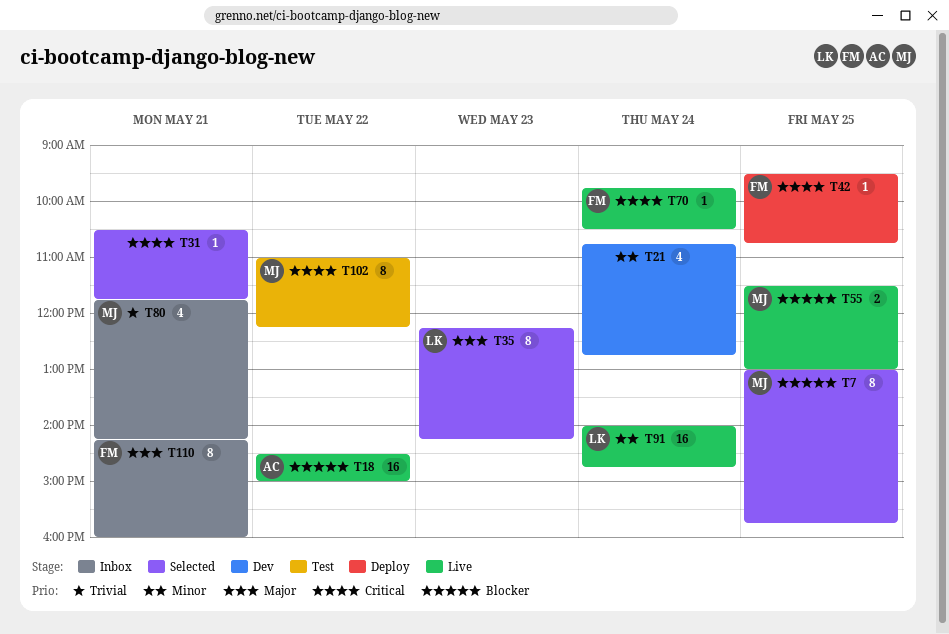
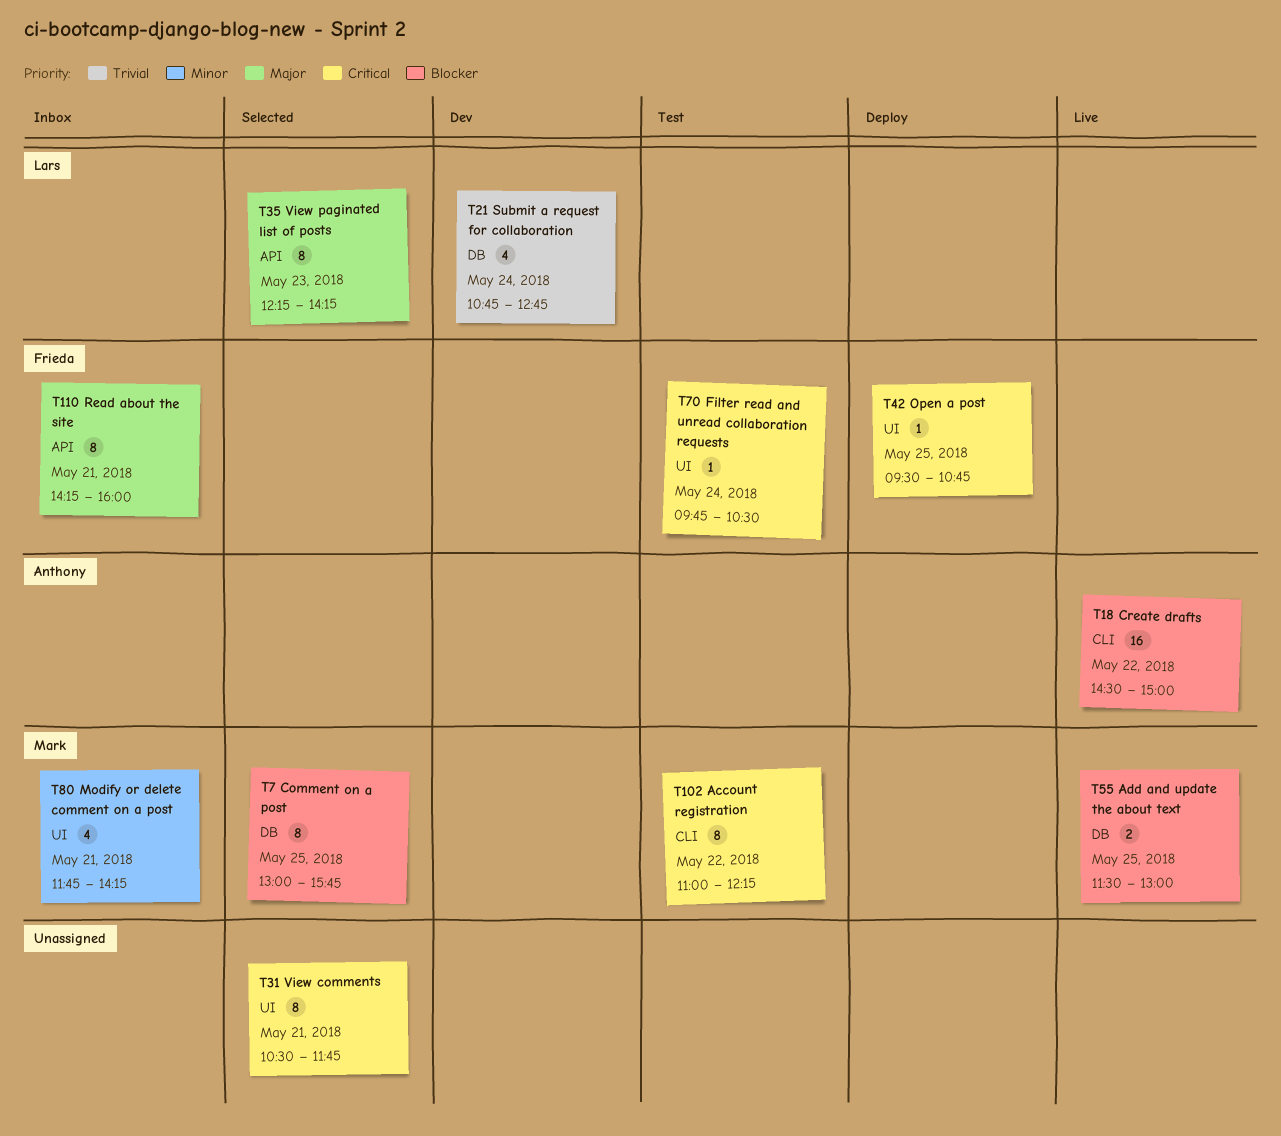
T21, owner: none -> Lars
T21, priority: Minor -> Trivial
T31, estimate: 1 -> 8
T70, status: Live -> Test
T80, priority: Trivial -> Minor
T91: present -> none

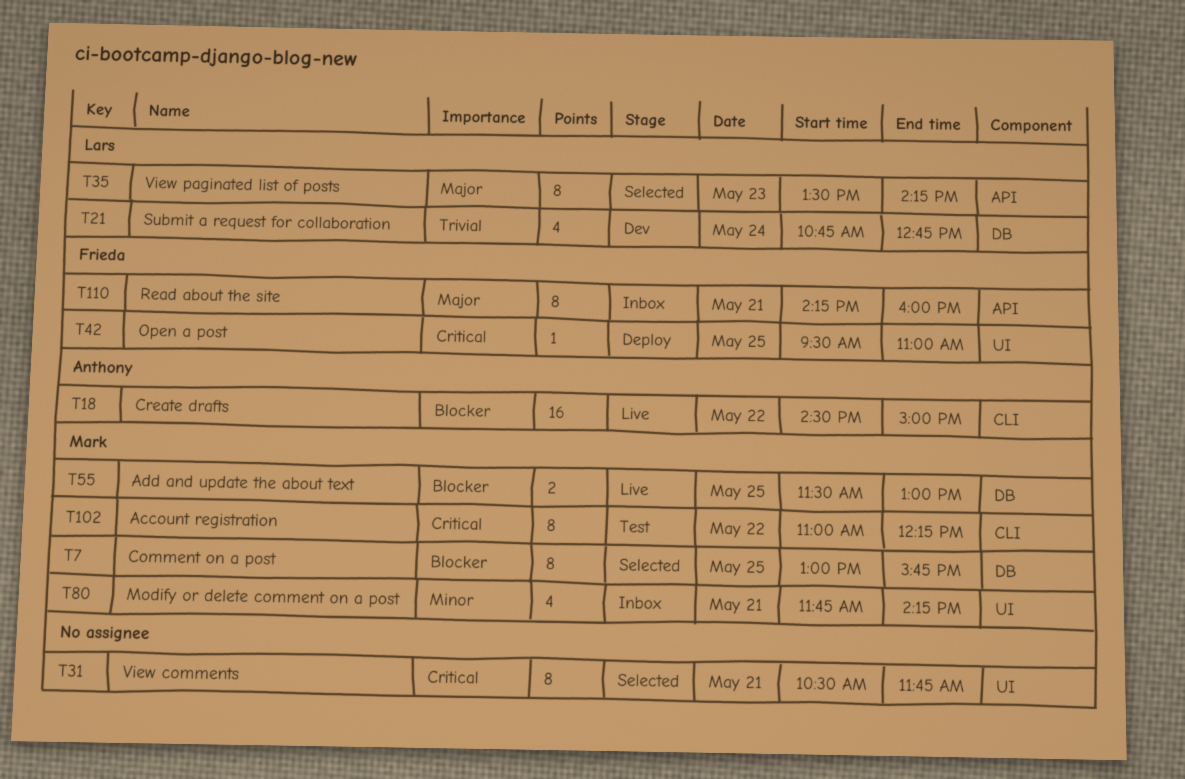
T35, begins: 12:15 -> 13:30
T42, ends: 10:45 -> 11:00
T70: present -> none

